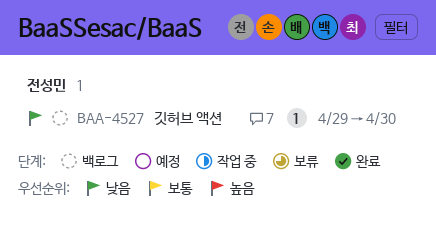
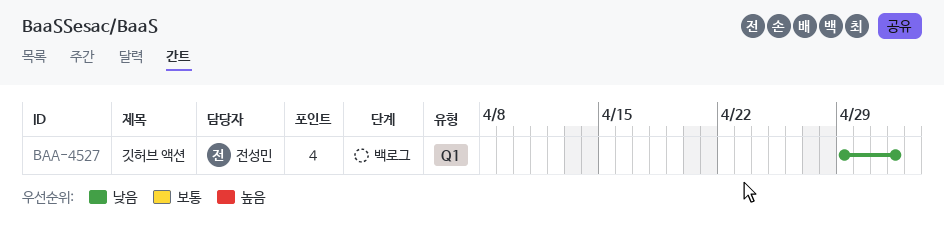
BAA-4527, estimate: 1 -> 4
BAA-4527, due: Apr 30 -> May 2

